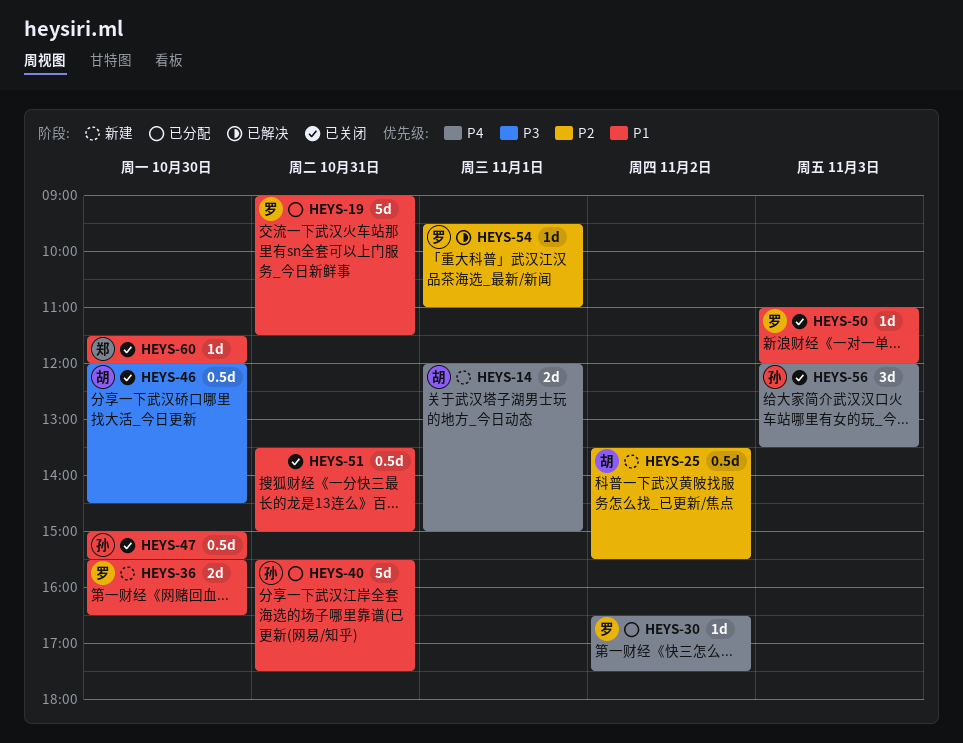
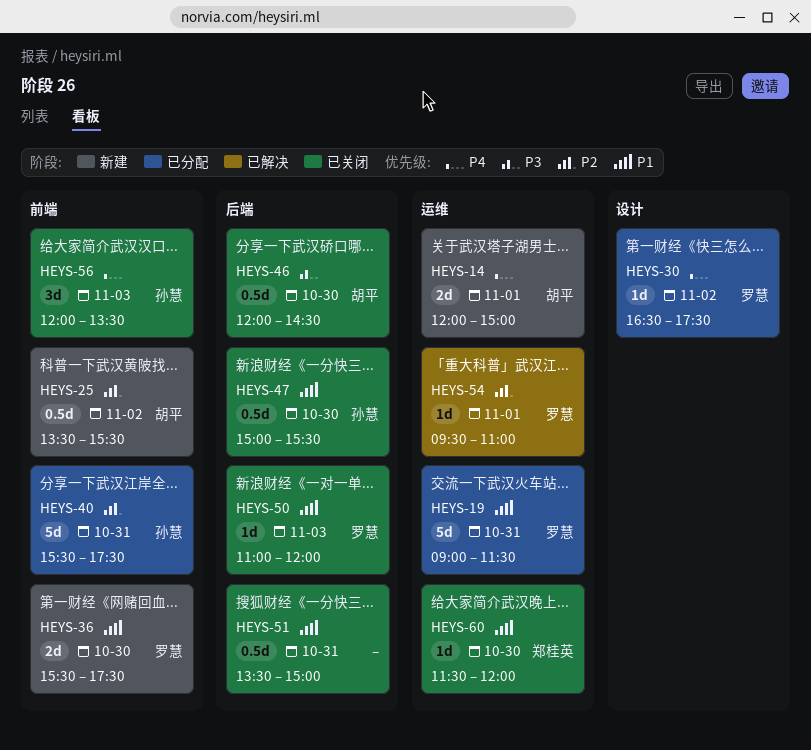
HEYS-36, ends: 16:30 -> 17:30
HEYS-40, priority: P1 -> P2

